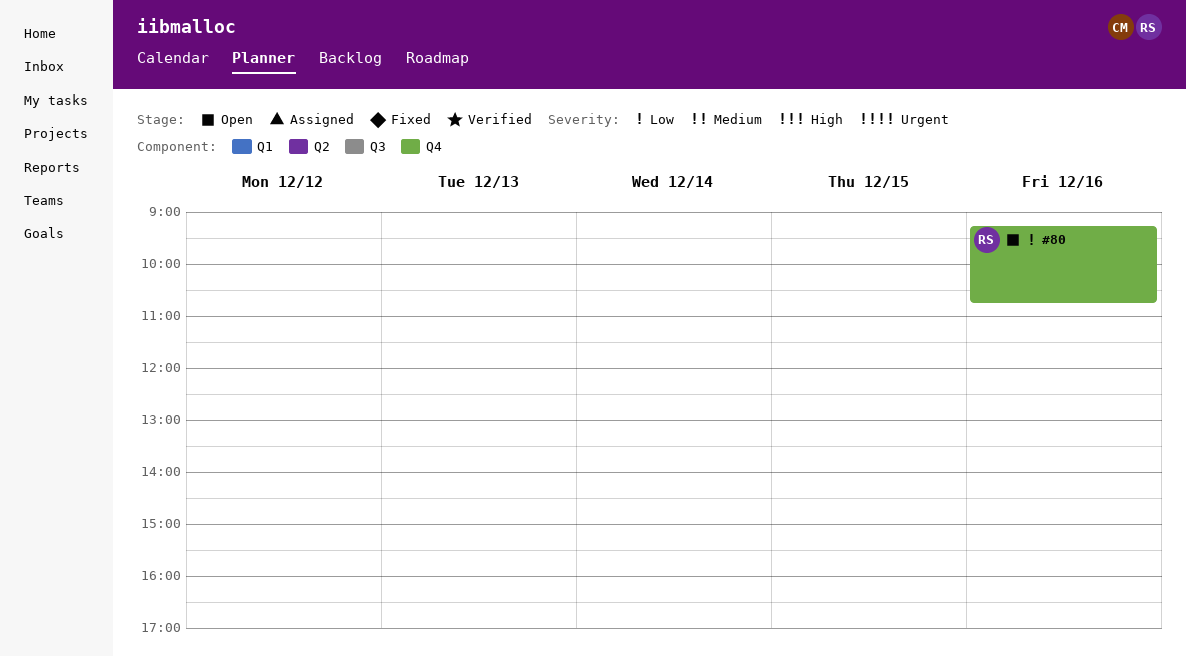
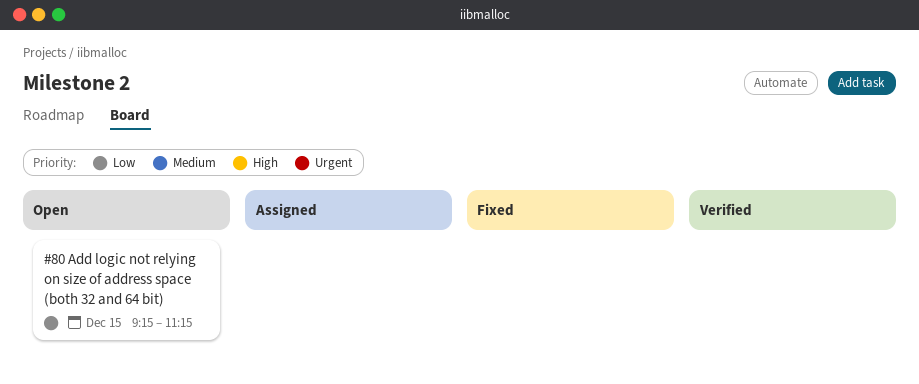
#80, day: Dec 16 -> Dec 15
#80, ends: 10:45 -> 11:15

